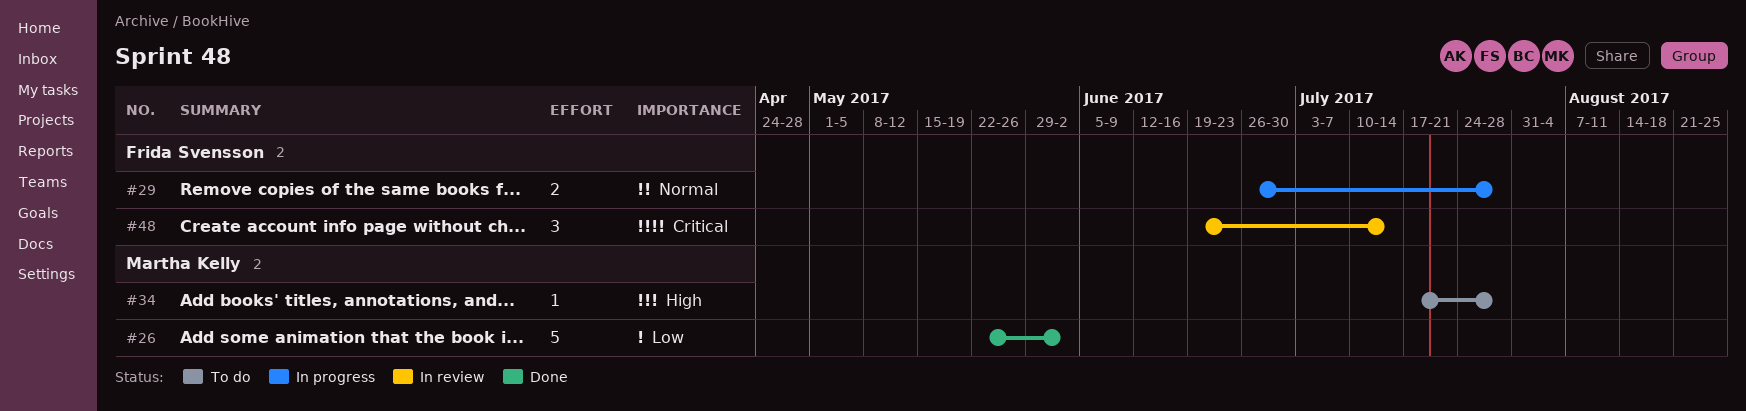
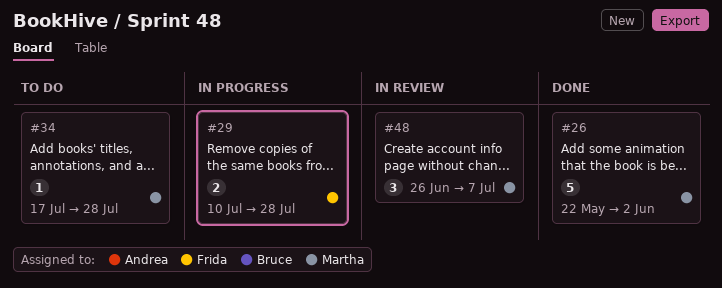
#29, start: Jun 26 -> Jul 10
#48, owner: Frida Svensson -> Martha Kelly
#48, start: Jun 19 -> Jun 26
#48, due: Jul 14 -> Jul 7

